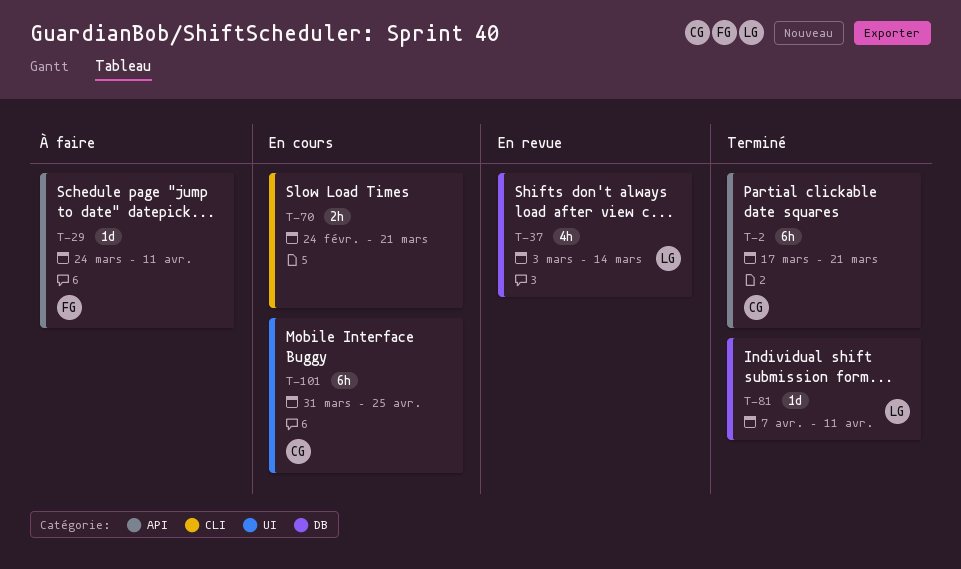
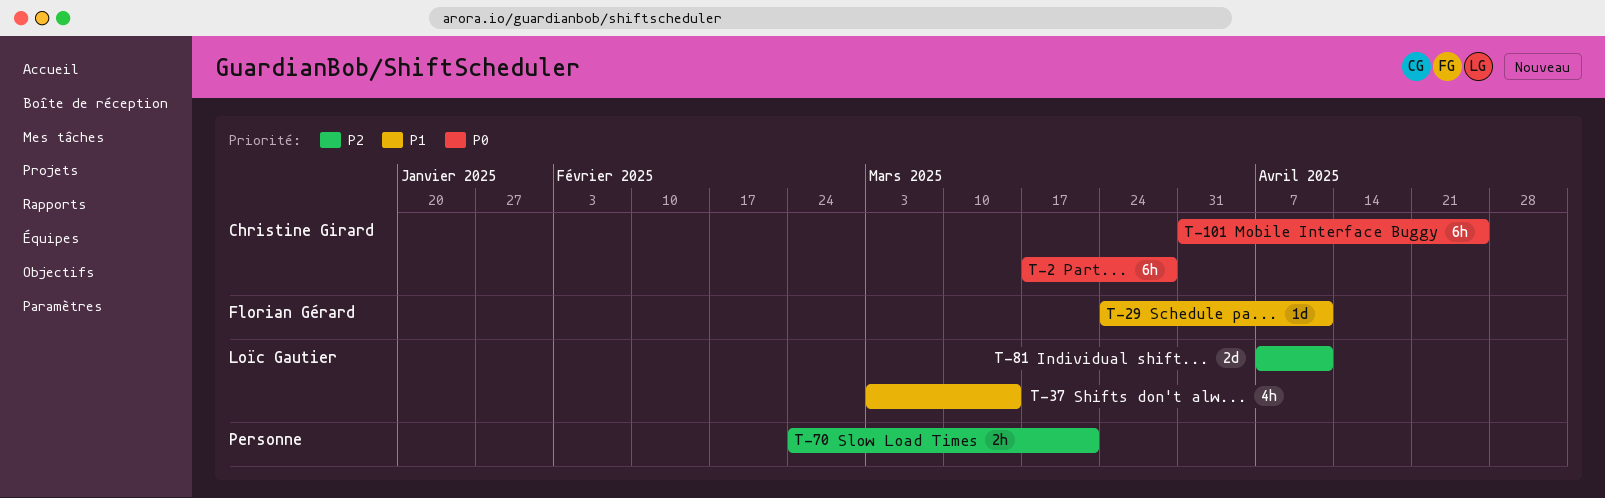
T-2, due: Mar 21 -> Mar 28
T-81, estimate: 1d -> 2d

